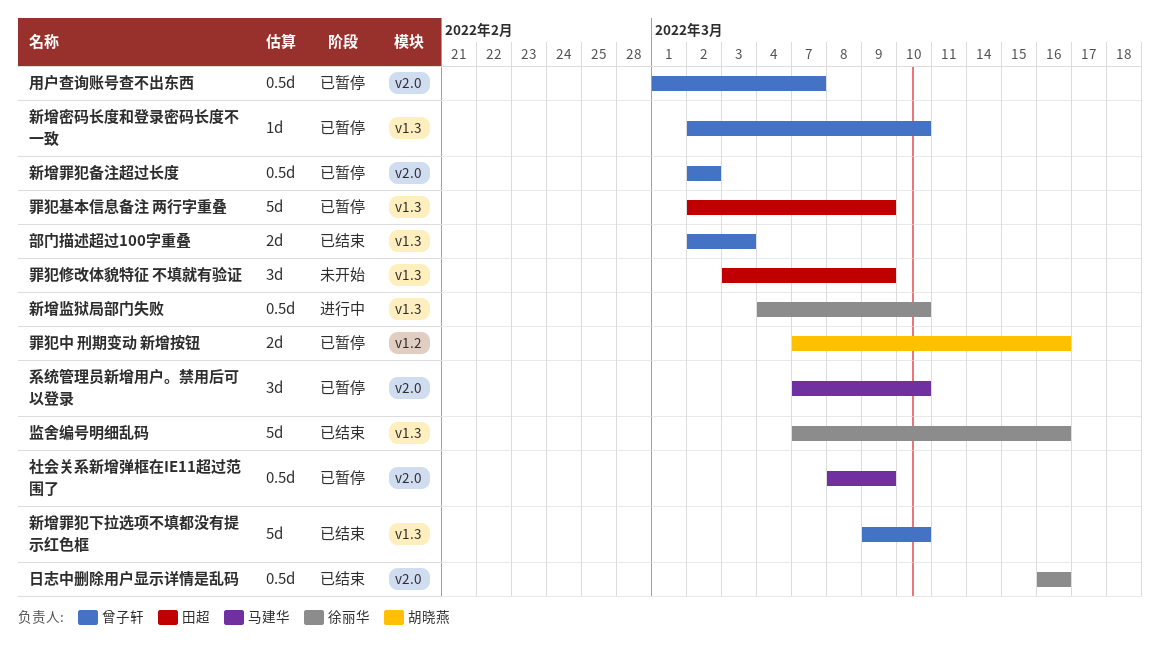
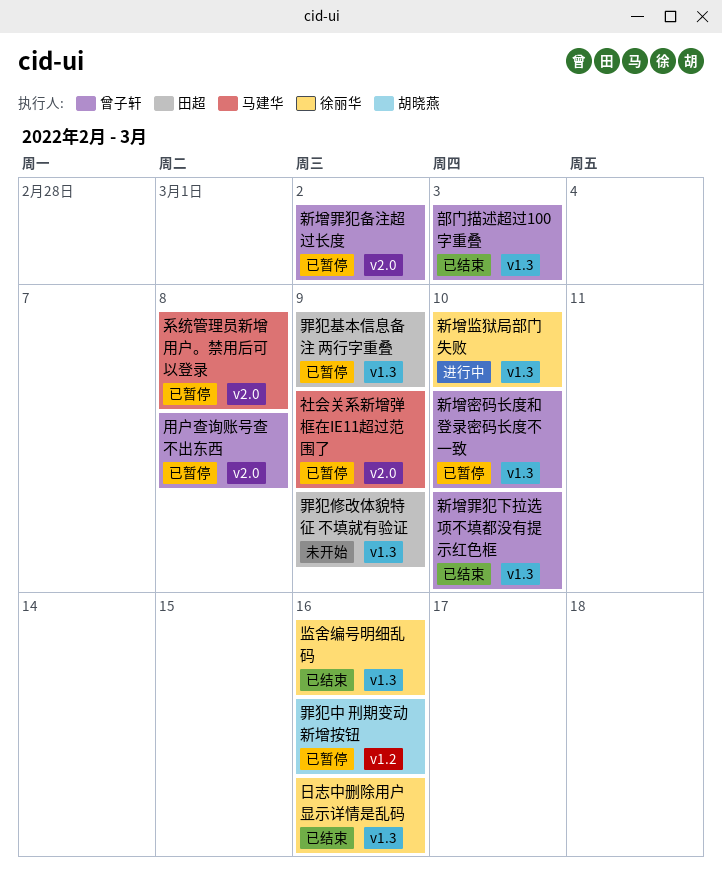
日志中删除用户显示详情是乱码, label: v2.0 -> v1.3
用户查询账号查不出东西, due: Mar 7 -> Mar 8
系统管理员新增用户。禁用后可以登录, due: Mar 10 -> Mar 8

